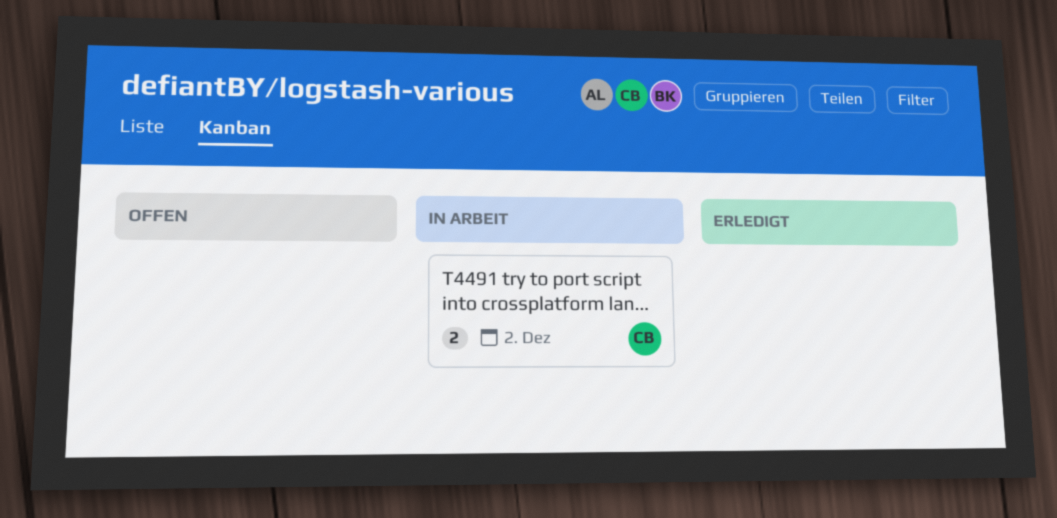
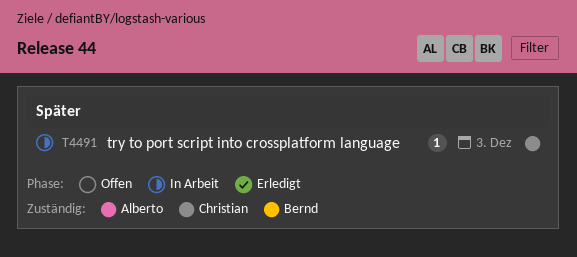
T4491, estimate: 2 -> 1
T4491, due: Dec 2 -> Dec 3

